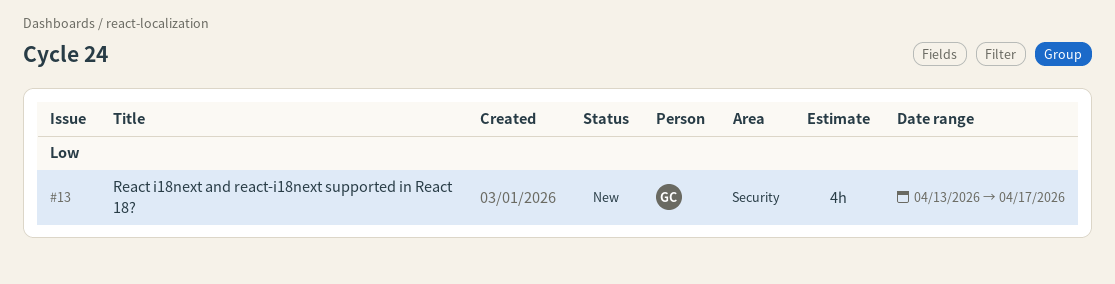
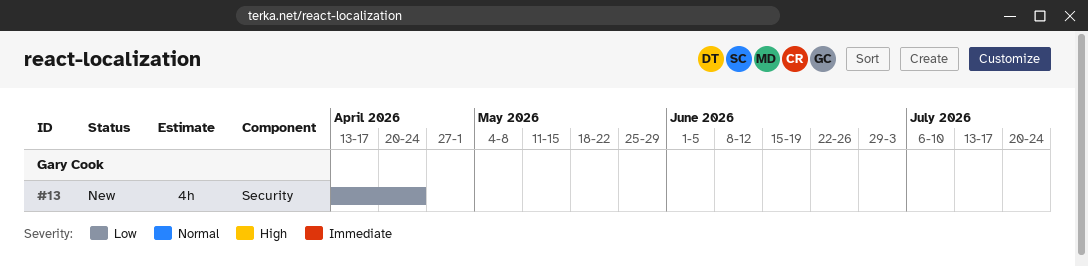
#13, due: Apr 17 -> Apr 24

